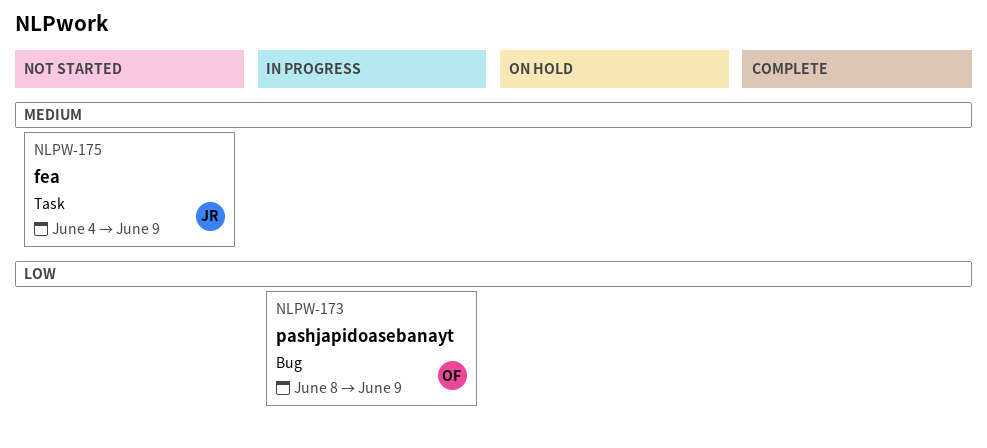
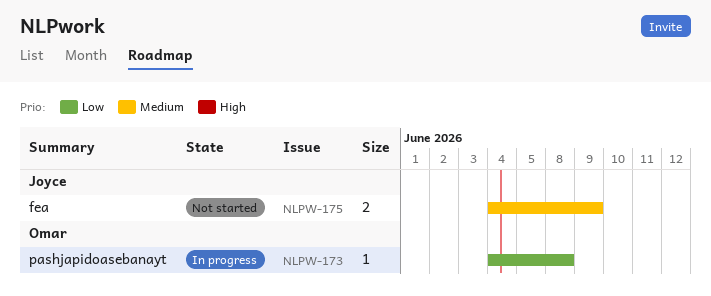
NLPW-173, start: Jun 8 -> Jun 4
NLPW-173, due: Jun 9 -> Jun 8

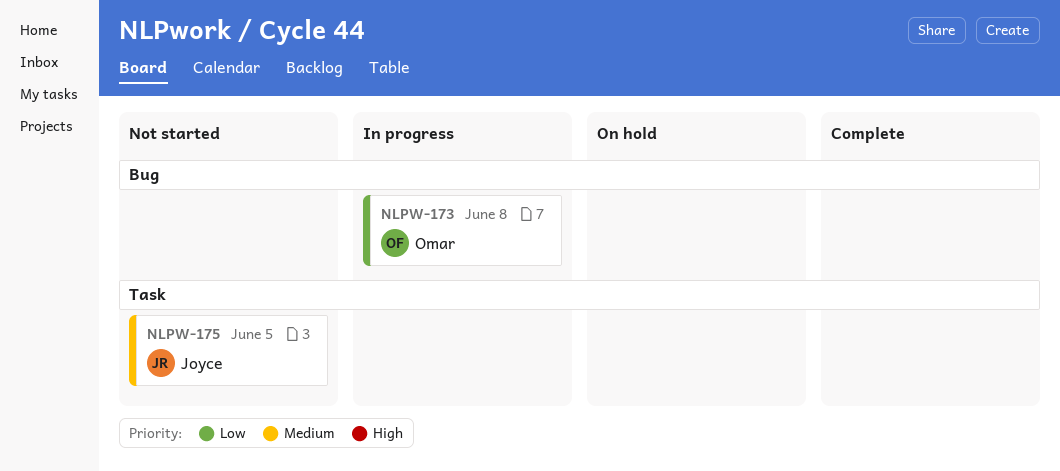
NLPW-175, due: Jun 9 -> Jun 5

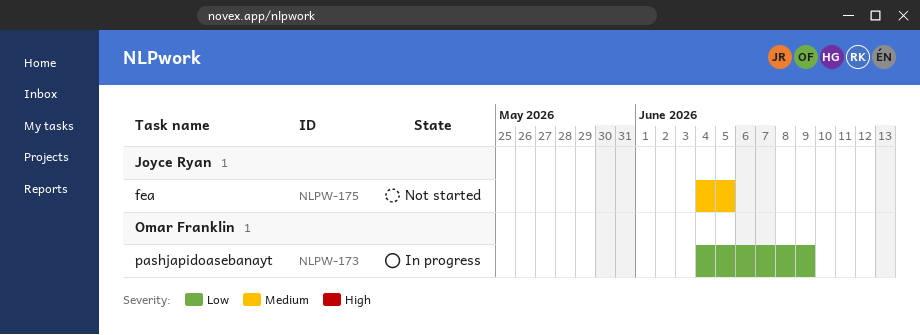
NLPW-173, due: Jun 8 -> Jun 9

